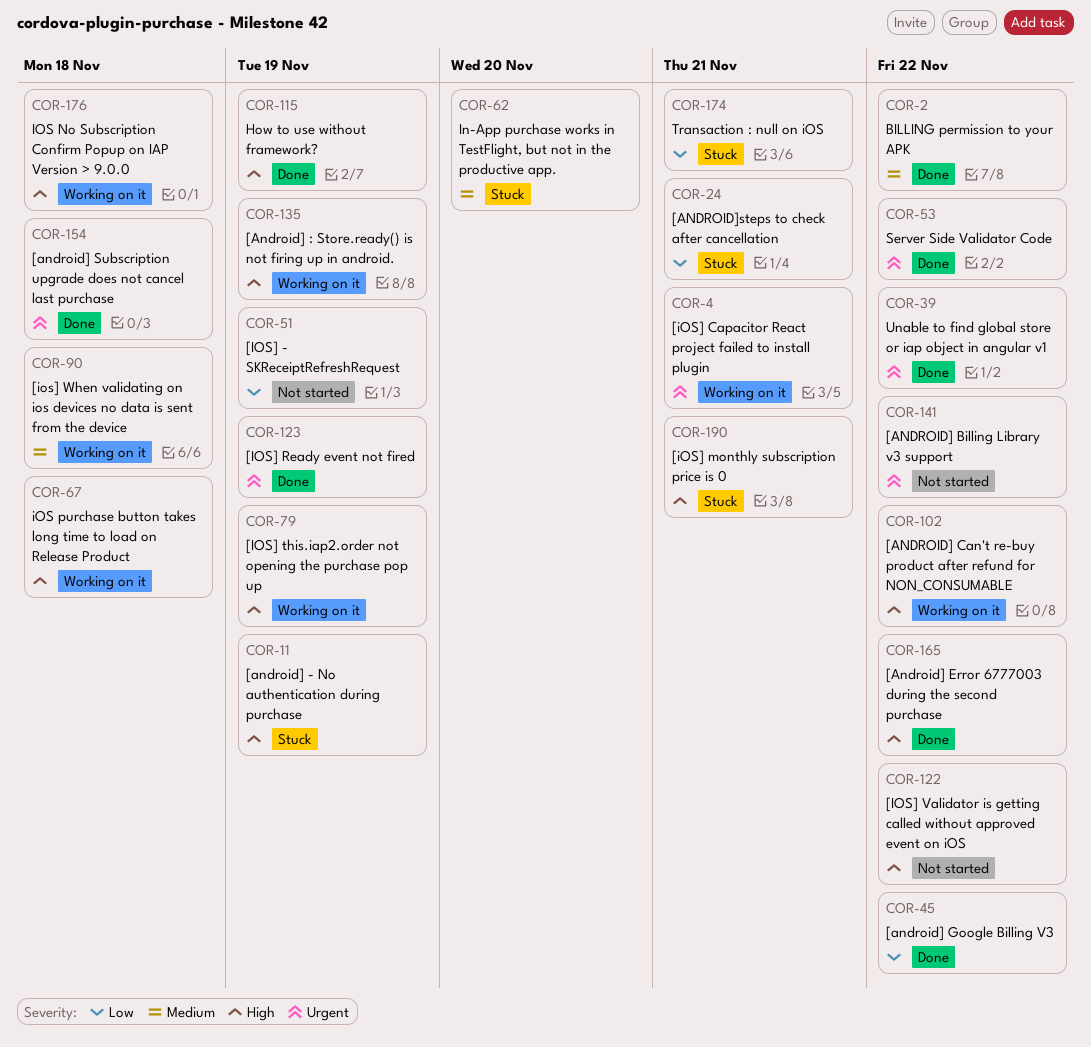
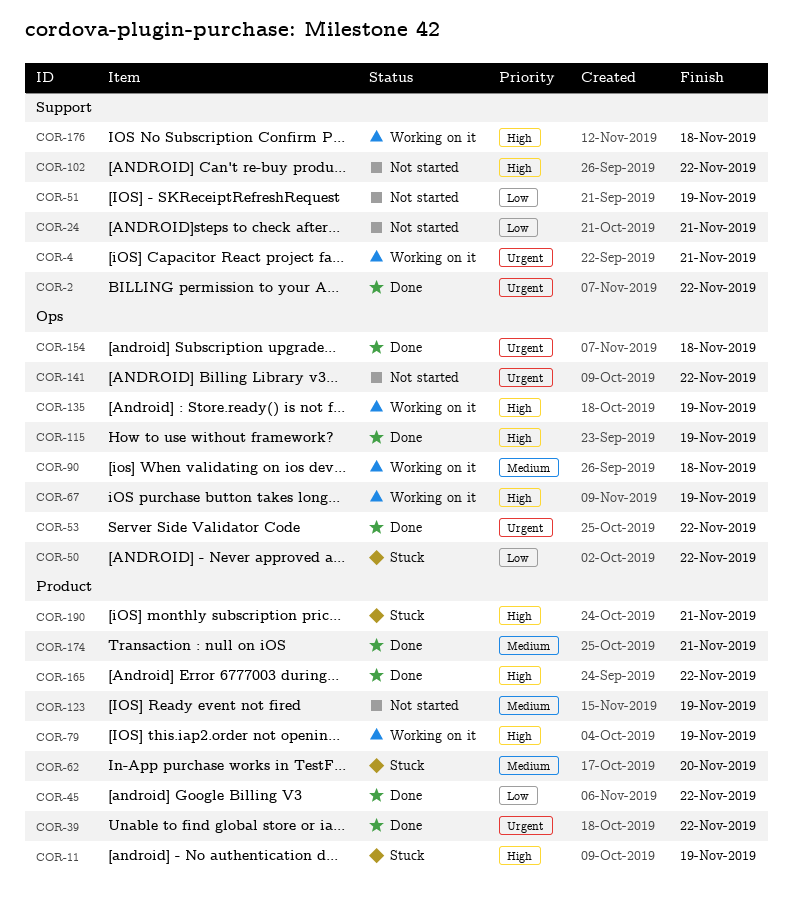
COR-2, priority: Medium -> Urgent
COR-24, status: Stuck -> Not started
COR-50: none -> present
COR-67, due: Nov 18 -> Nov 19
COR-102, status: Working on it -> Not started
COR-122: present -> none
COR-123, status: Done -> Not started
COR-123, priority: Urgent -> Medium
COR-174, status: Stuck -> Done
COR-174, priority: Low -> Medium

